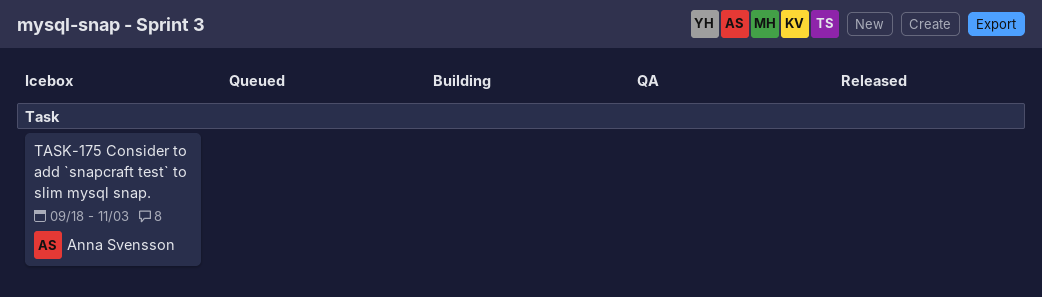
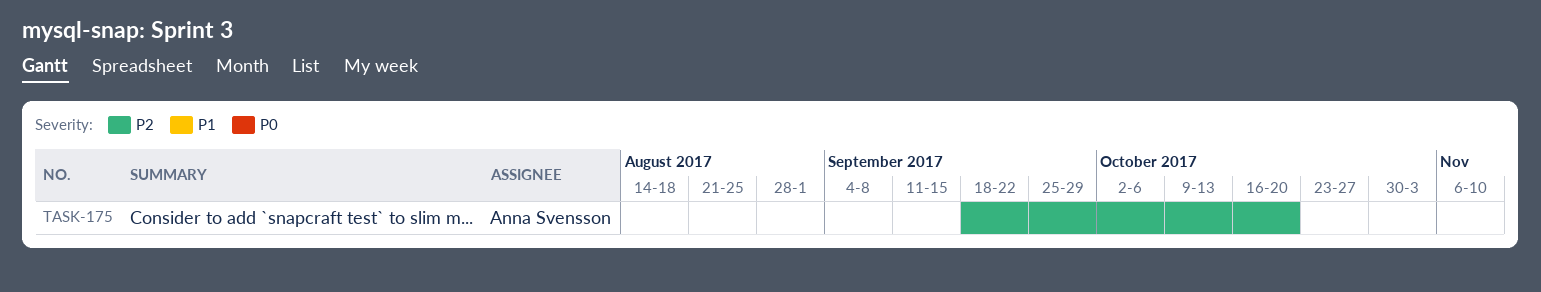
TASK-175, due: Nov 3 -> Oct 20

